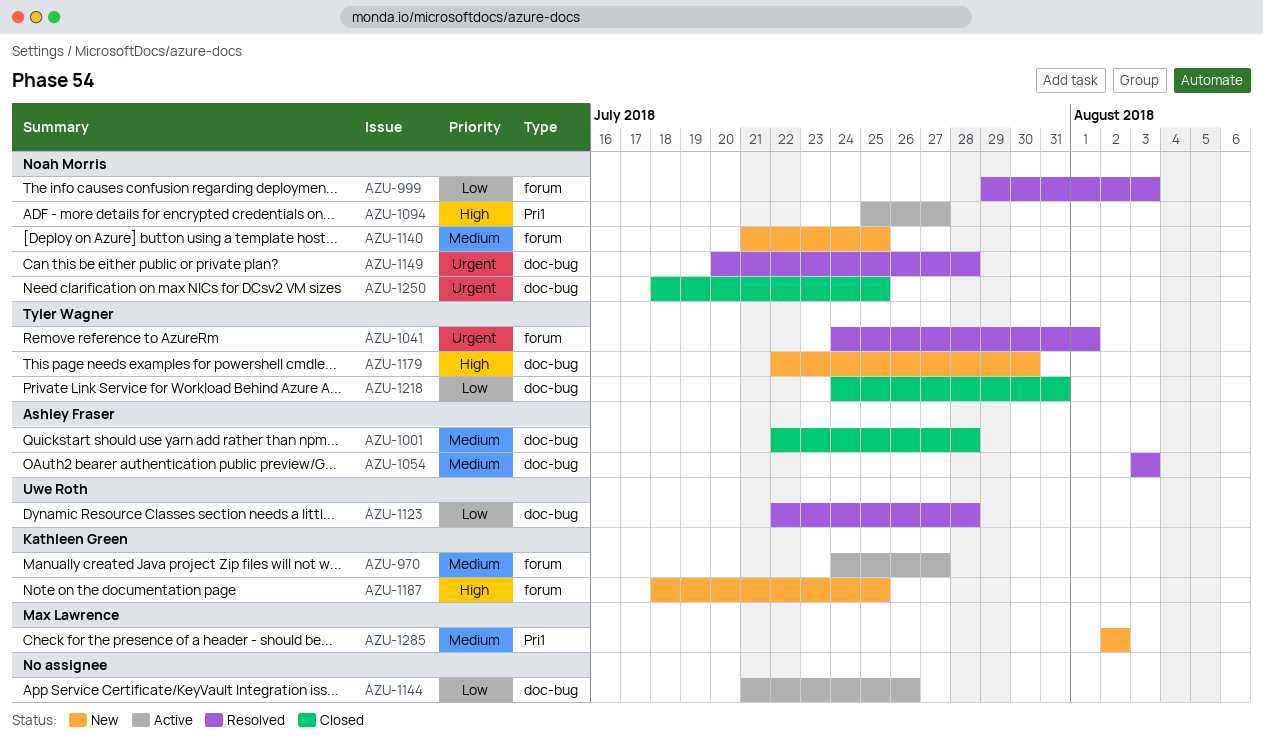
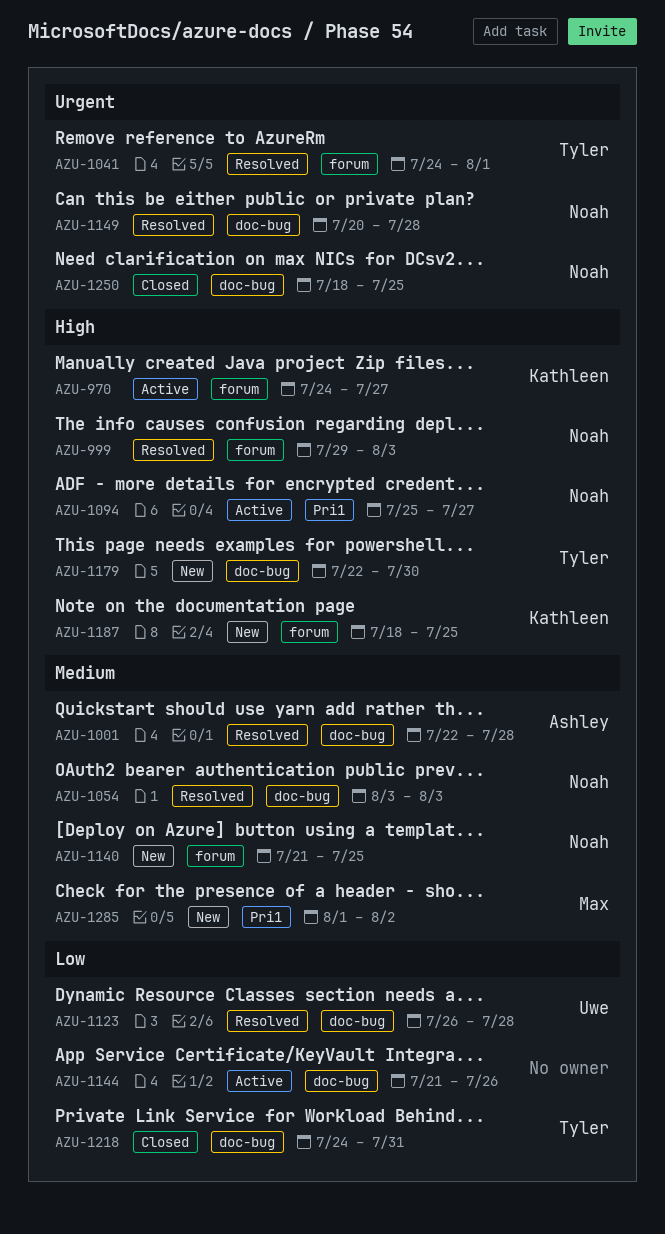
AZU-970, priority: Medium -> High
AZU-999, priority: Low -> High
AZU-1001, status: Closed -> Resolved
AZU-1054, owner: Ashley Fraser -> Noah Morris
AZU-1123, start: Jul 22 -> Jul 26
AZU-1285, start: Aug 2 -> Aug 1

